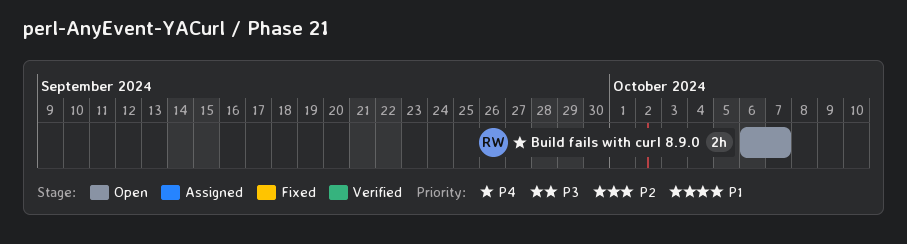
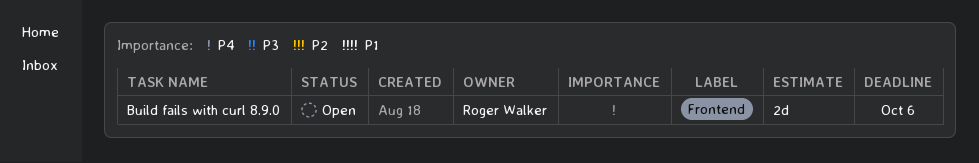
Build fails with curl 8.9.0, estimate: 2h -> 2d
Build fails with curl 8.9.0, due: Oct 7 -> Oct 6

